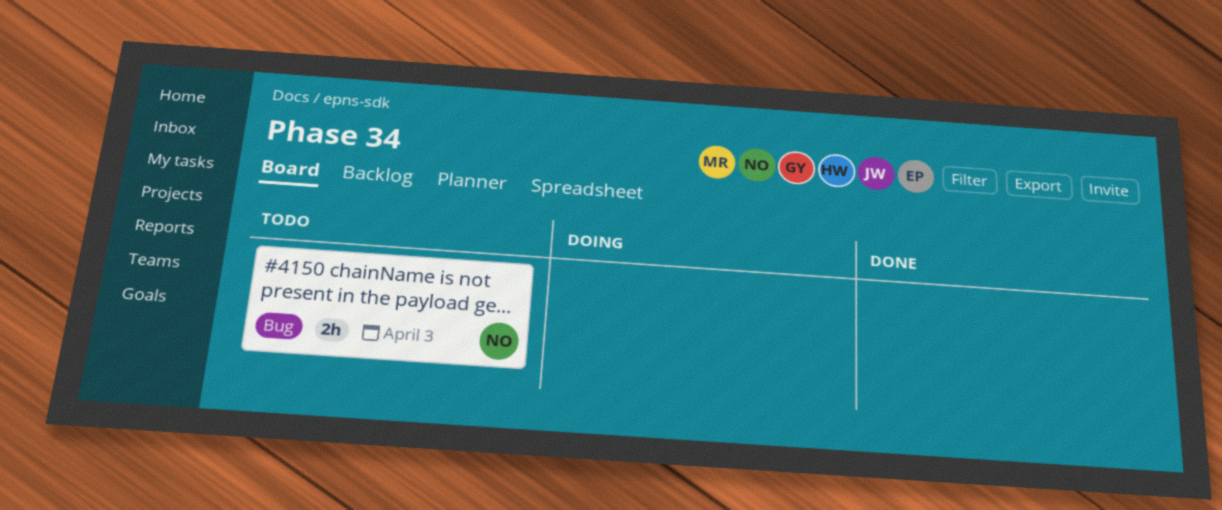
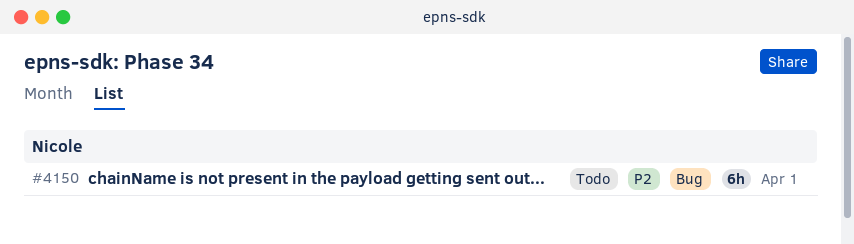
#4150, estimate: 2h -> 6h
#4150, due: Apr 3 -> Apr 1

